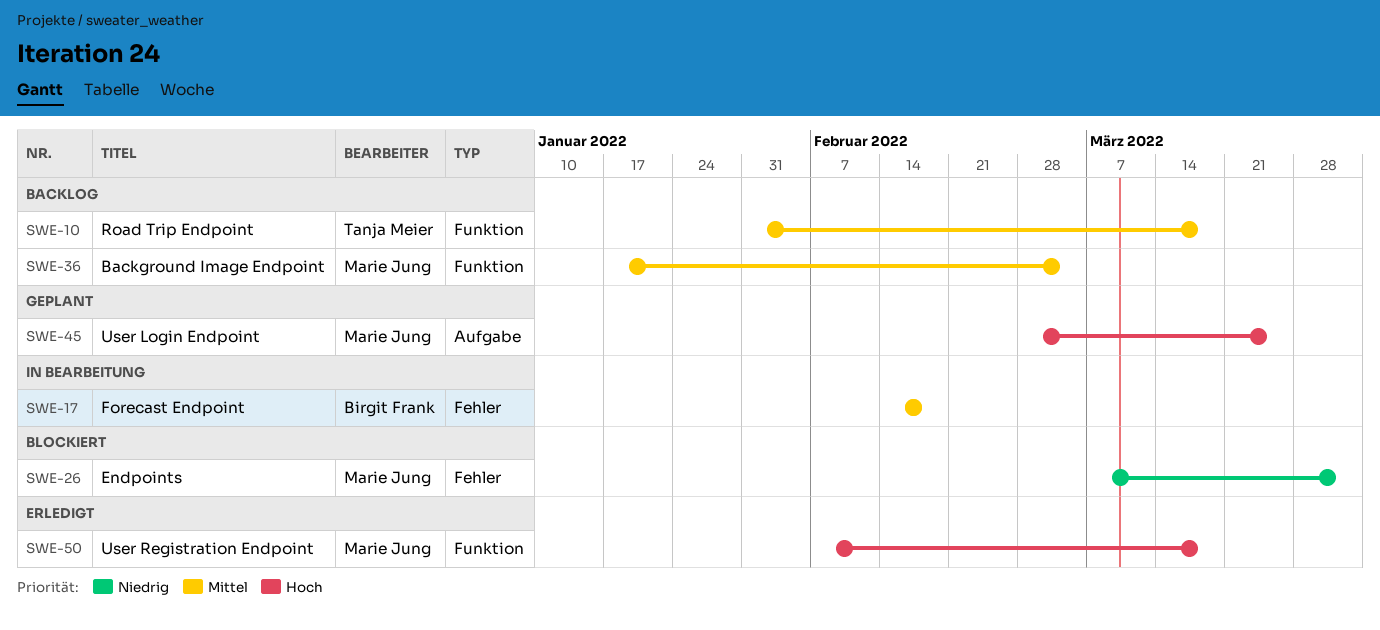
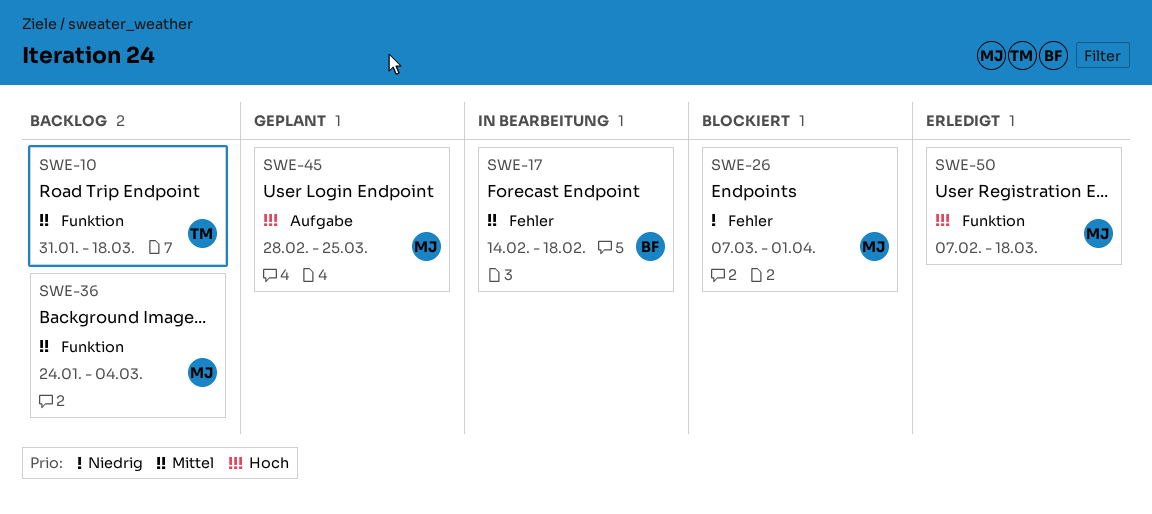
SWE-36, start: Jan 17 -> Jan 24

